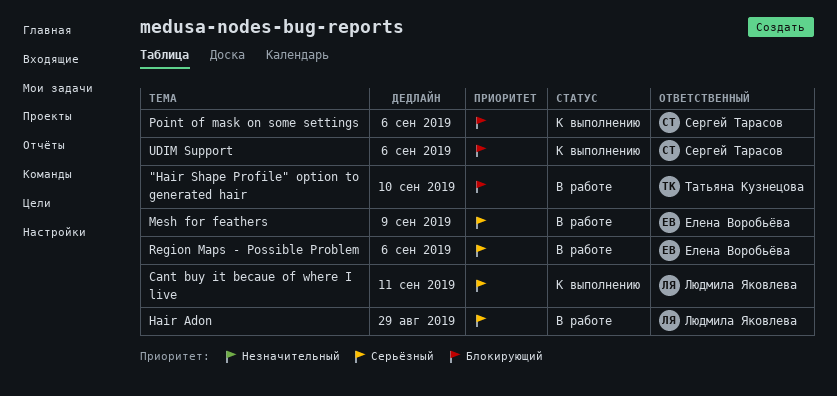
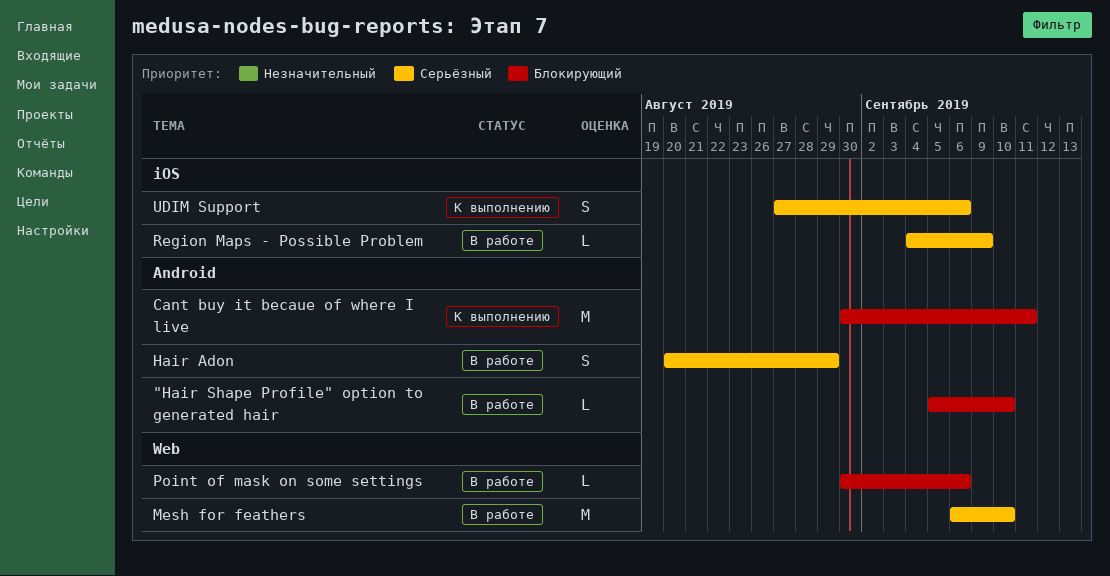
Cant buy it becaue of where I live, priority: Серьёзный -> Блокирующий
Mesh for feathers, due: Sep 9 -> Sep 10
Point of mask on some settings, status: К выполнению -> В работе
Region Maps - Possible Problem, due: Sep 6 -> Sep 9
UDIM Support, priority: Блокирующий -> Серьёзный

